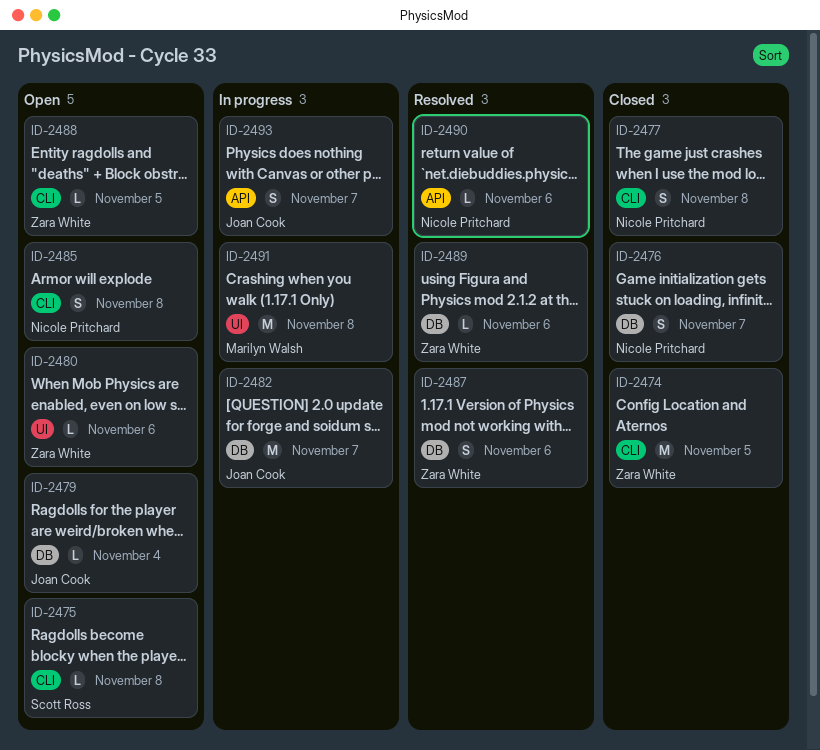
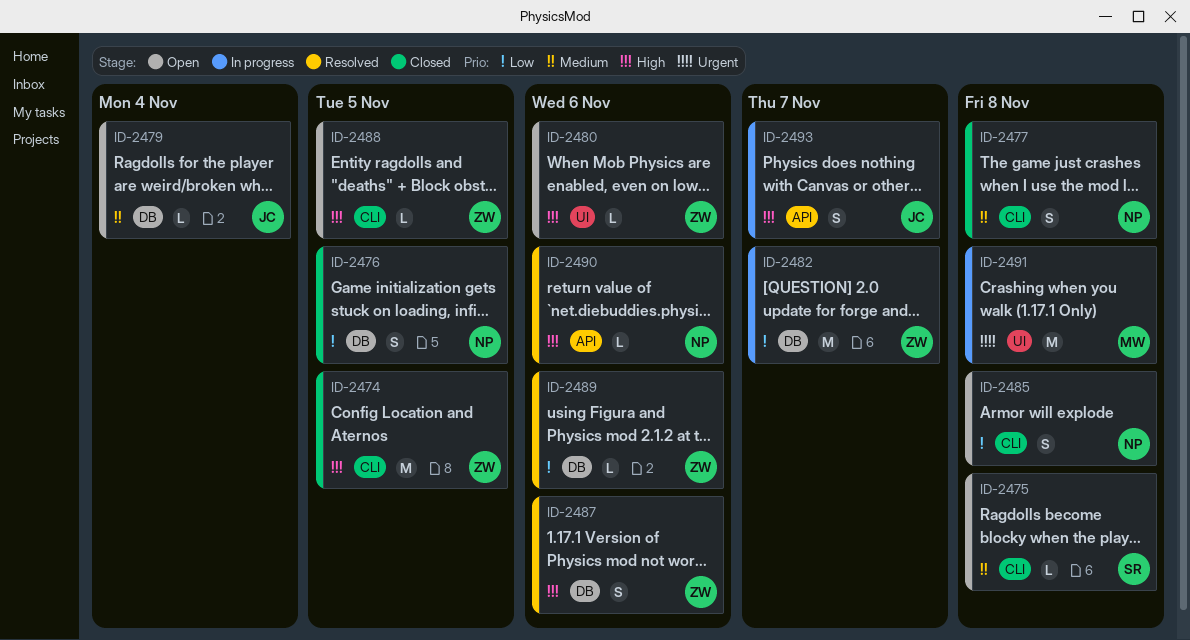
ID-2476, due: Nov 7 -> Nov 5
ID-2482, owner: Joan Cook -> Zara White

